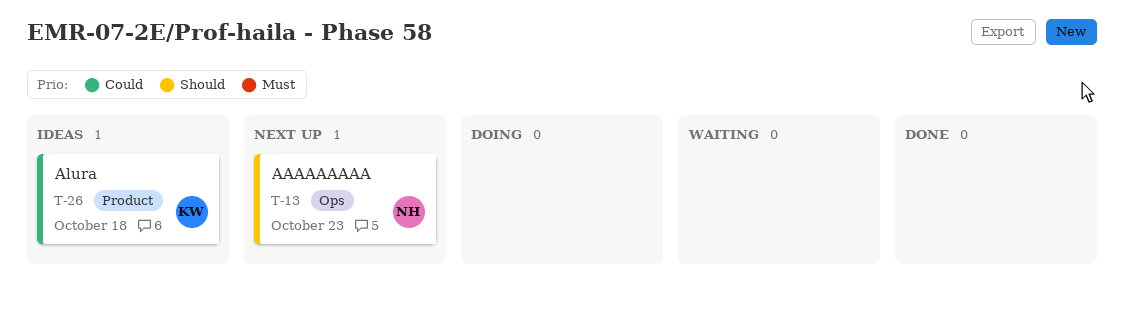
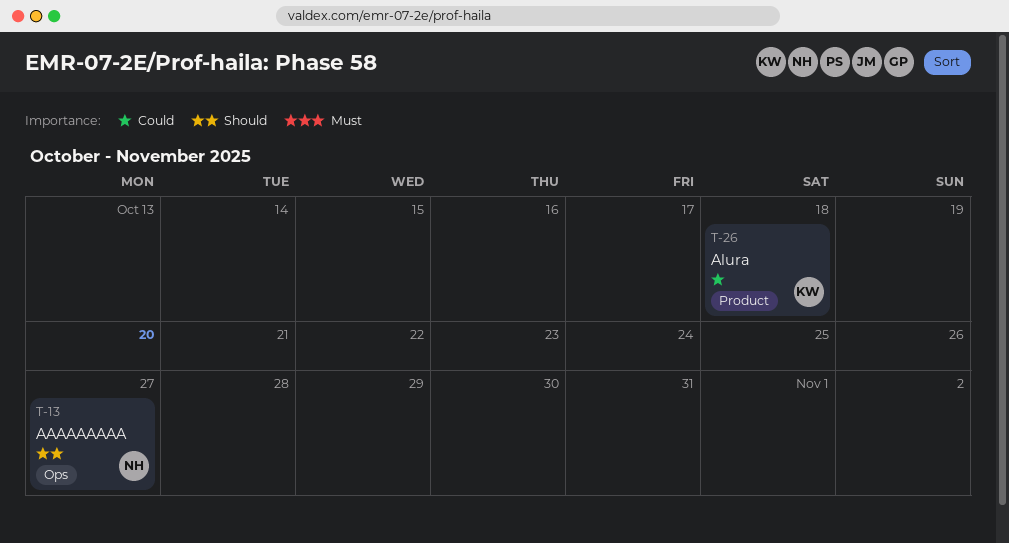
T-13, due: Oct 23 -> Oct 27

